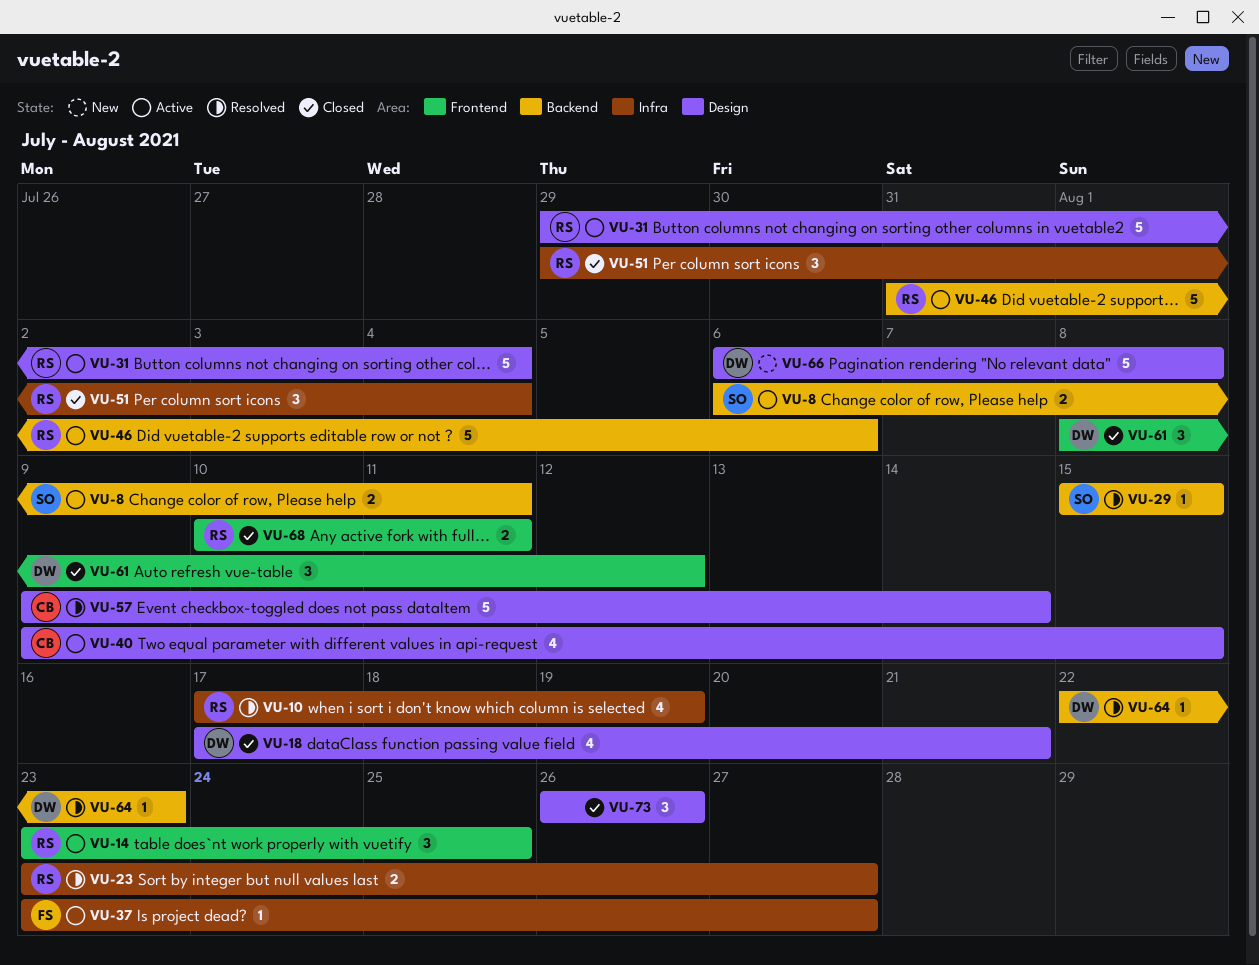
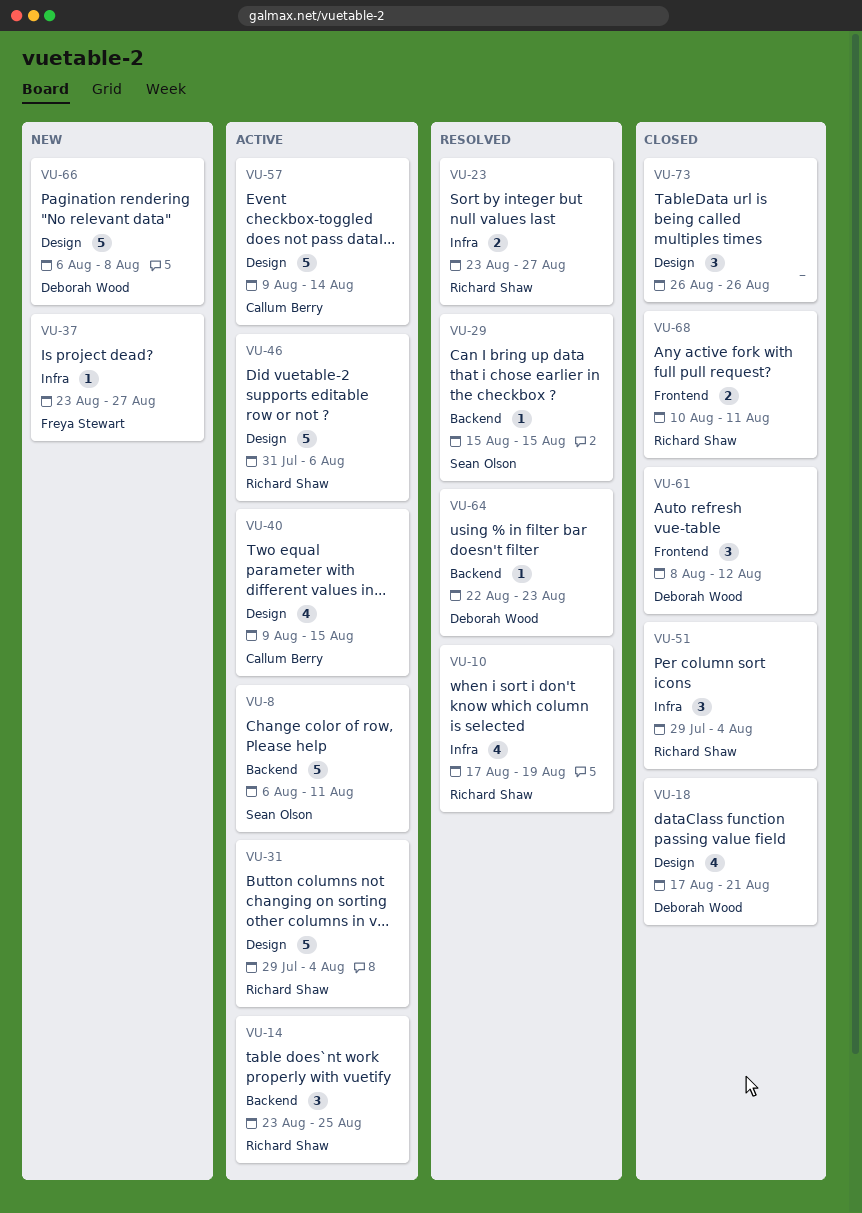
VU-8, estimate: 2 -> 5
VU-14, label: Frontend -> Backend
VU-37, status: Active -> New
VU-46, label: Backend -> Design
VU-57, status: Resolved -> Active

